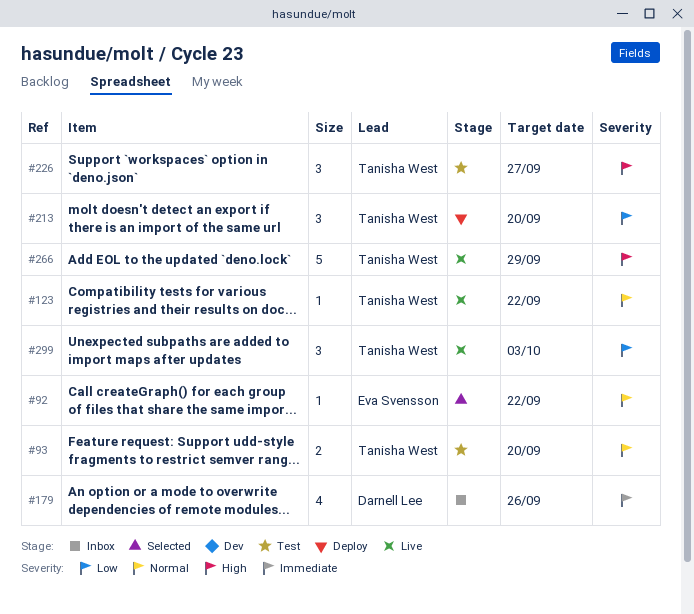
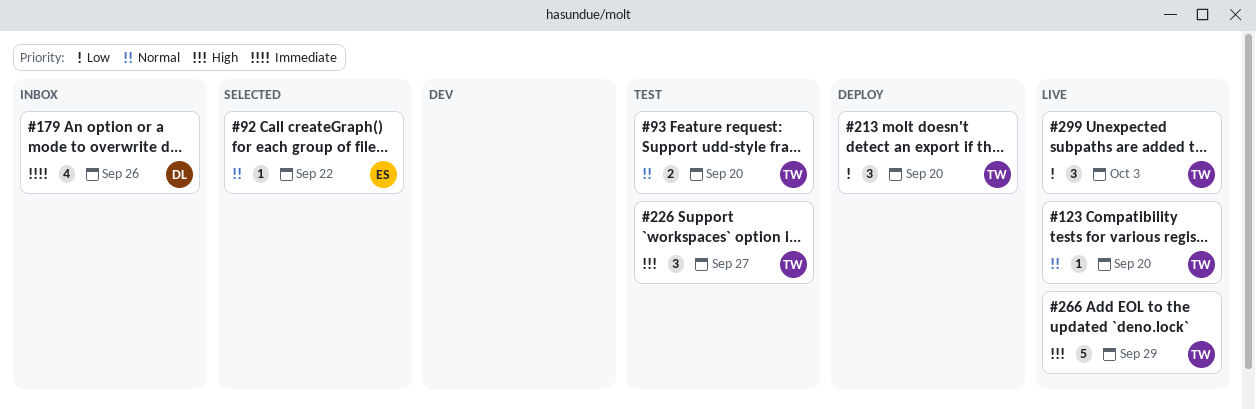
#123, due: Sep 22 -> Sep 20

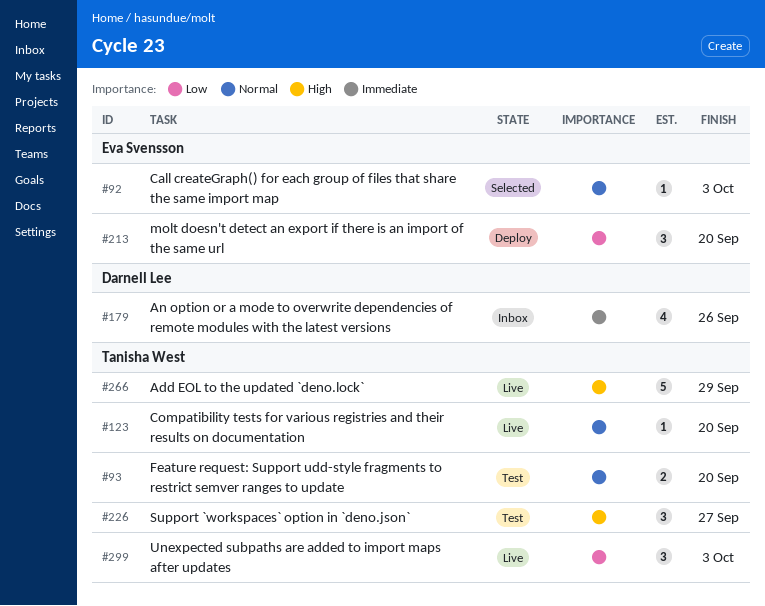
#92, due: Sep 22 -> Oct 3
#213, owner: Tanisha West -> Eva Svensson

